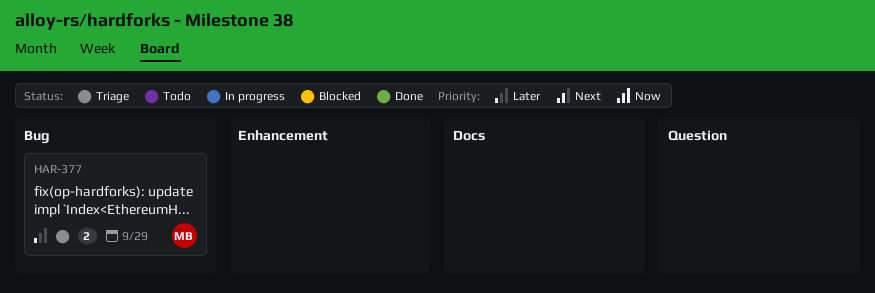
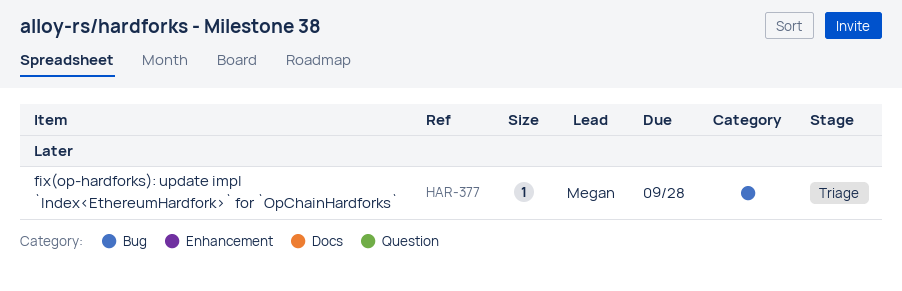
HAR-377, estimate: 2 -> 1
HAR-377, due: Sep 29 -> Sep 28

